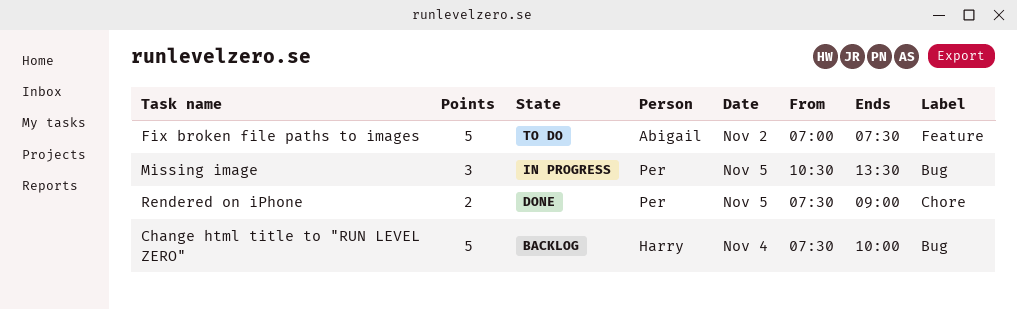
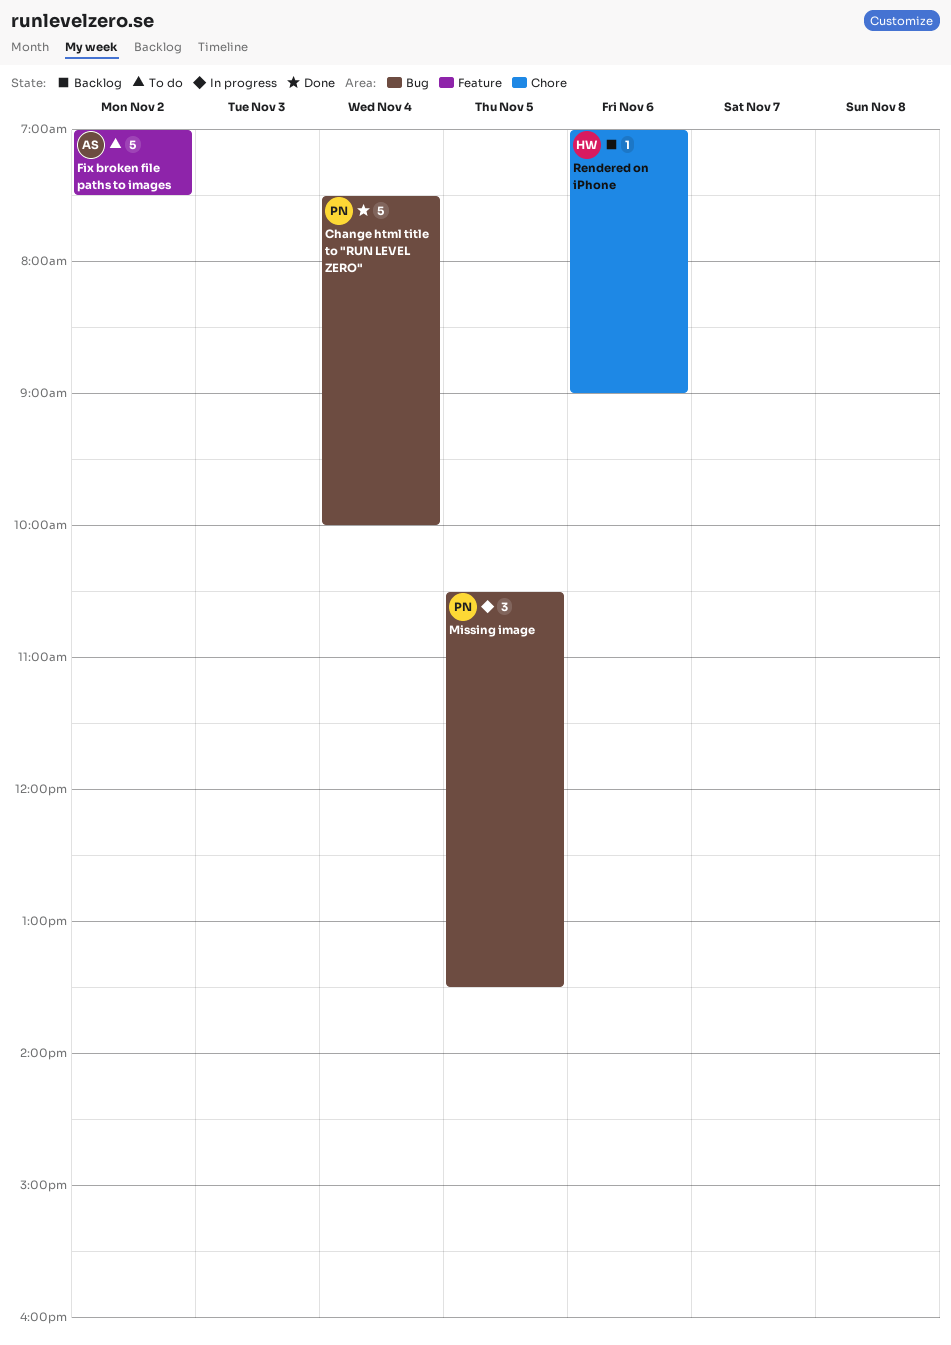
Change html title to "RUN LEVEL ZERO", status: Backlog -> Done
Change html title to "RUN LEVEL ZERO", owner: Harry -> Per
Rendered on iPhone, status: Done -> Backlog
Rendered on iPhone, owner: Per -> Harry
Rendered on iPhone, estimate: 2 -> 1
Rendered on iPhone, day: Nov 5 -> Nov 6
Rendered on iPhone, begins: 07:30 -> 07:00

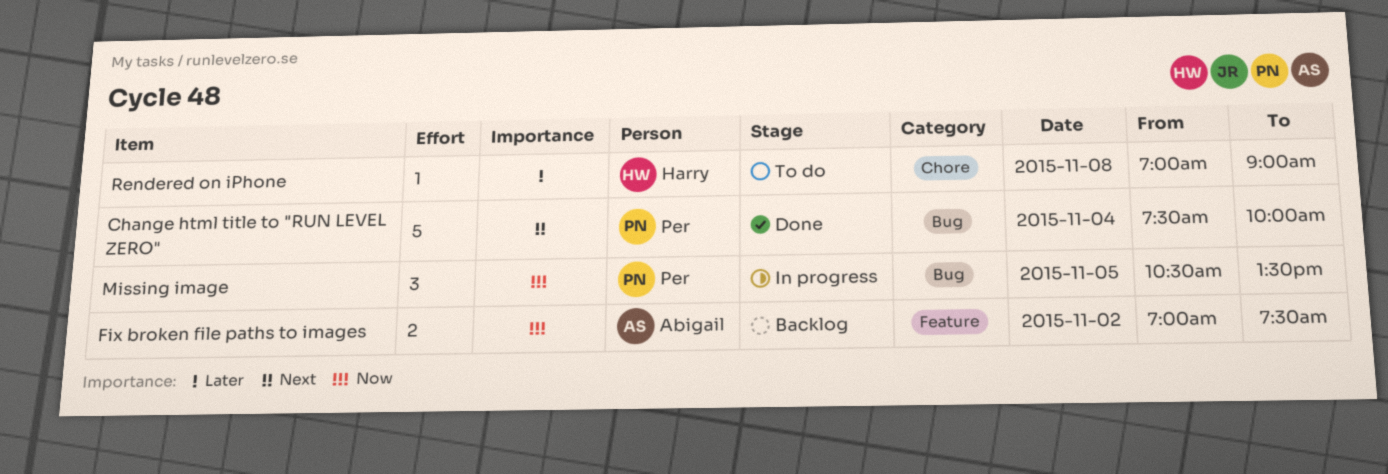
Fix broken file paths to images, status: To do -> Backlog
Fix broken file paths to images, estimate: 5 -> 2
Rendered on iPhone, status: Backlog -> To do
Rendered on iPhone, day: Nov 6 -> Nov 8

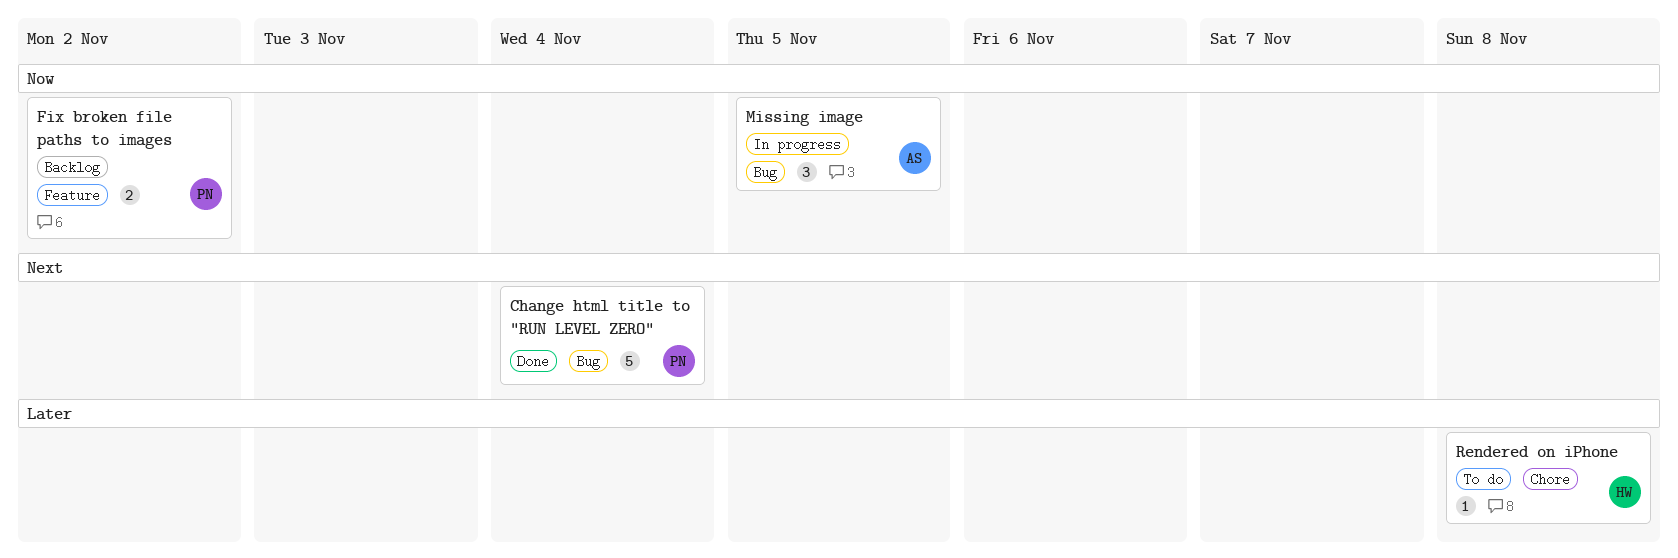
Fix broken file paths to images, owner: Abigail -> Per
Missing image, owner: Per -> Abigail

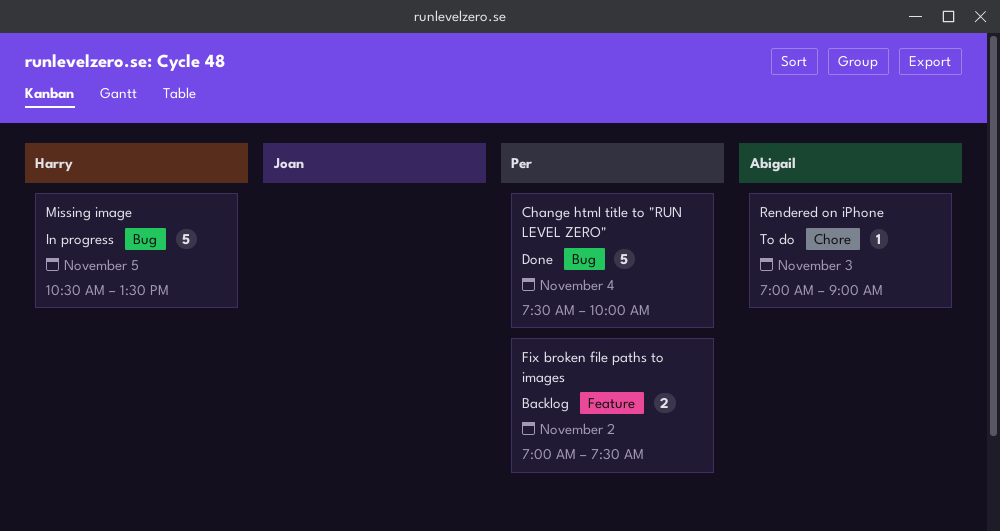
Missing image, owner: Abigail -> Harry
Missing image, estimate: 3 -> 5
Rendered on iPhone, owner: Harry -> Abigail
Rendered on iPhone, day: Nov 8 -> Nov 3

